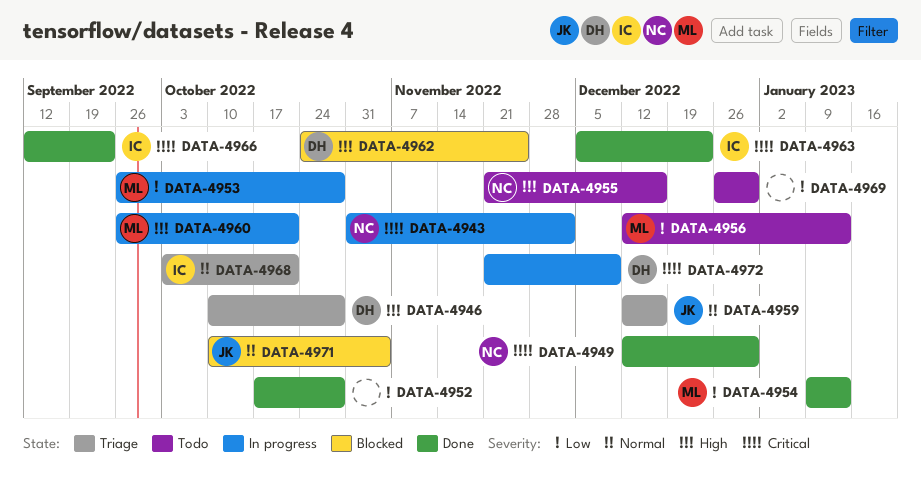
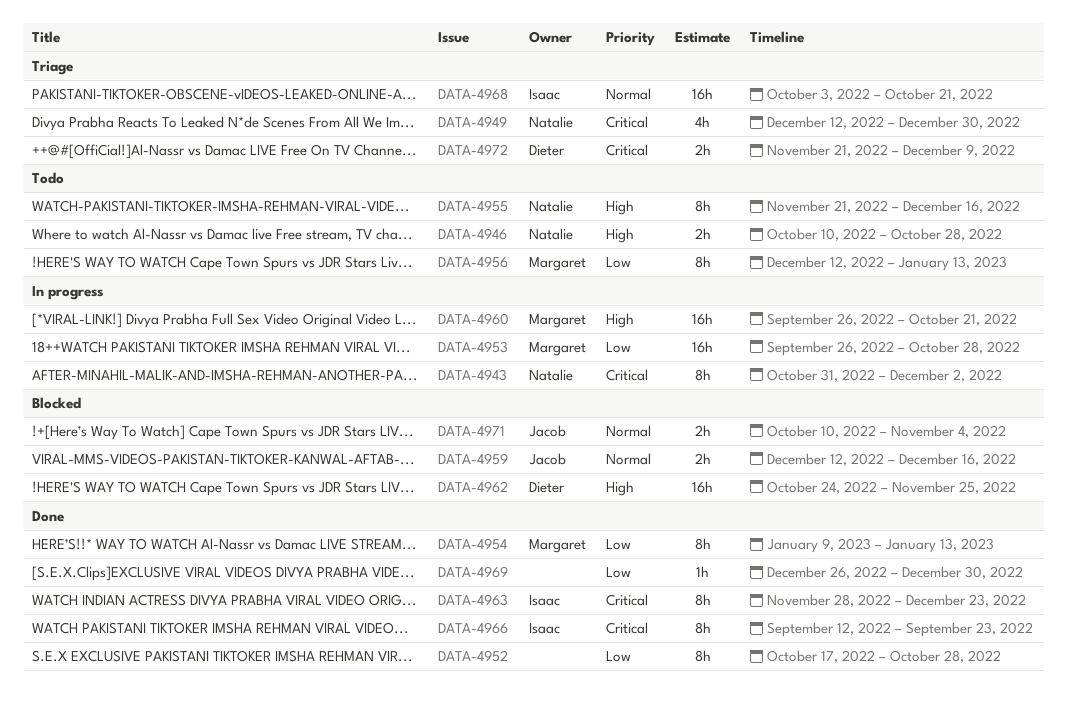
DATA-4946, status: Triage -> Todo
DATA-4946, owner: Dieter -> Natalie
DATA-4949, status: Done -> Triage
DATA-4959, status: Triage -> Blocked
DATA-4963, start: Dec 5 -> Nov 28
DATA-4969, status: Todo -> Done
DATA-4972, status: In progress -> Triage

